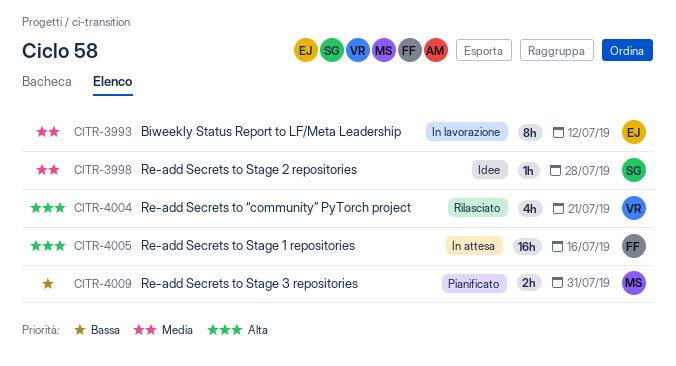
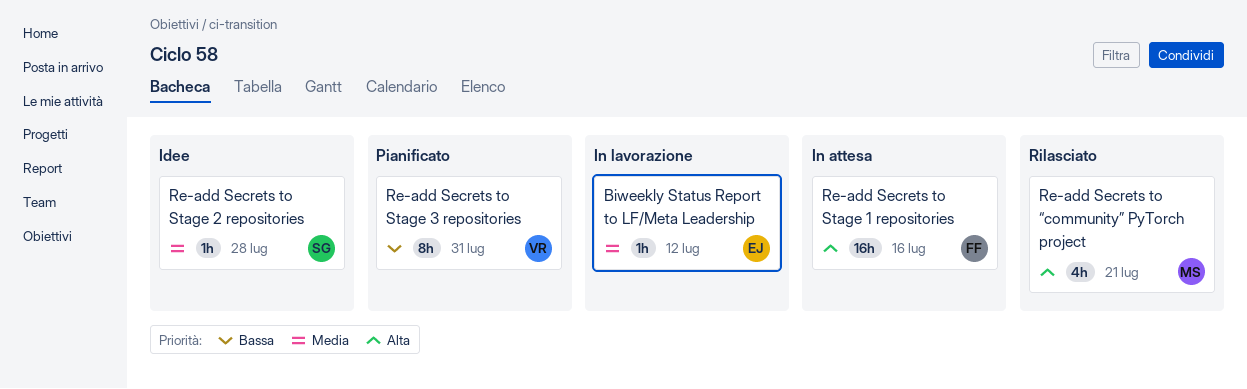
Biweekly Status Report to LF/Meta Leadership, estimate: 8h -> 1h
Re-add Secrets to Stage 3 repositories, owner: MS -> VR
Re-add Secrets to Stage 3 repositories, estimate: 2h -> 8h
Re-add Secrets to “community” PyTorch project, owner: VR -> MS

